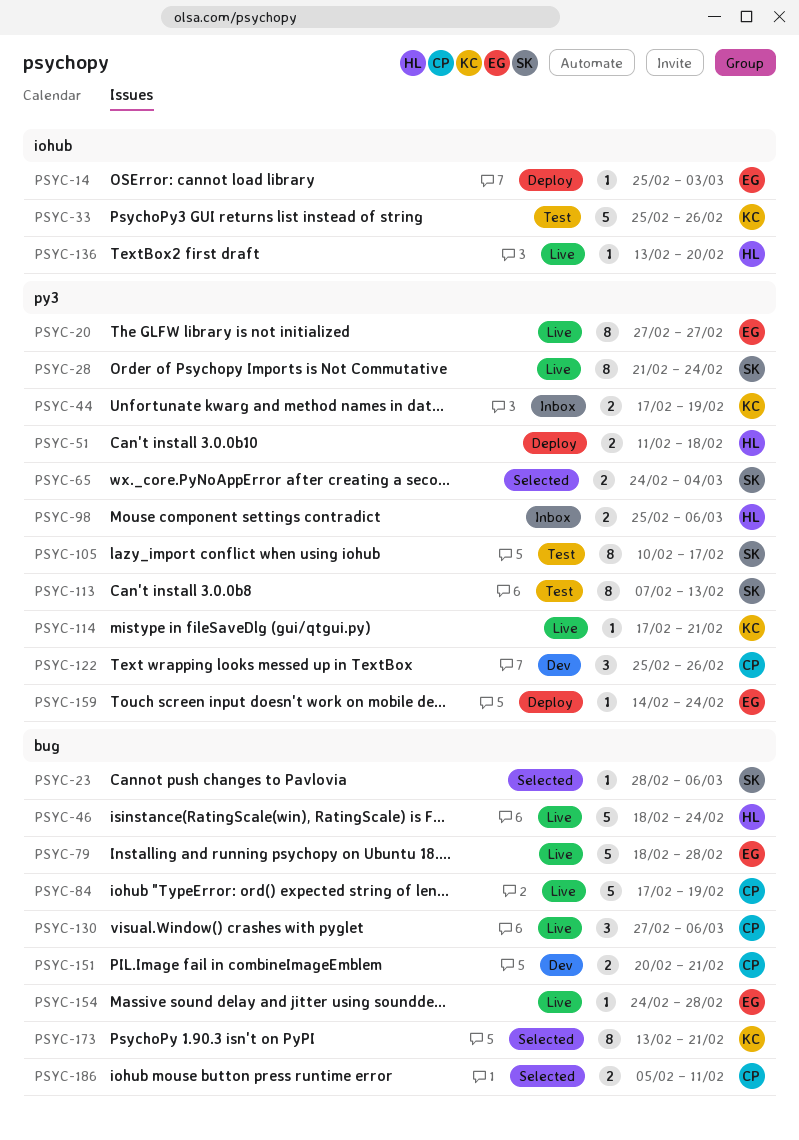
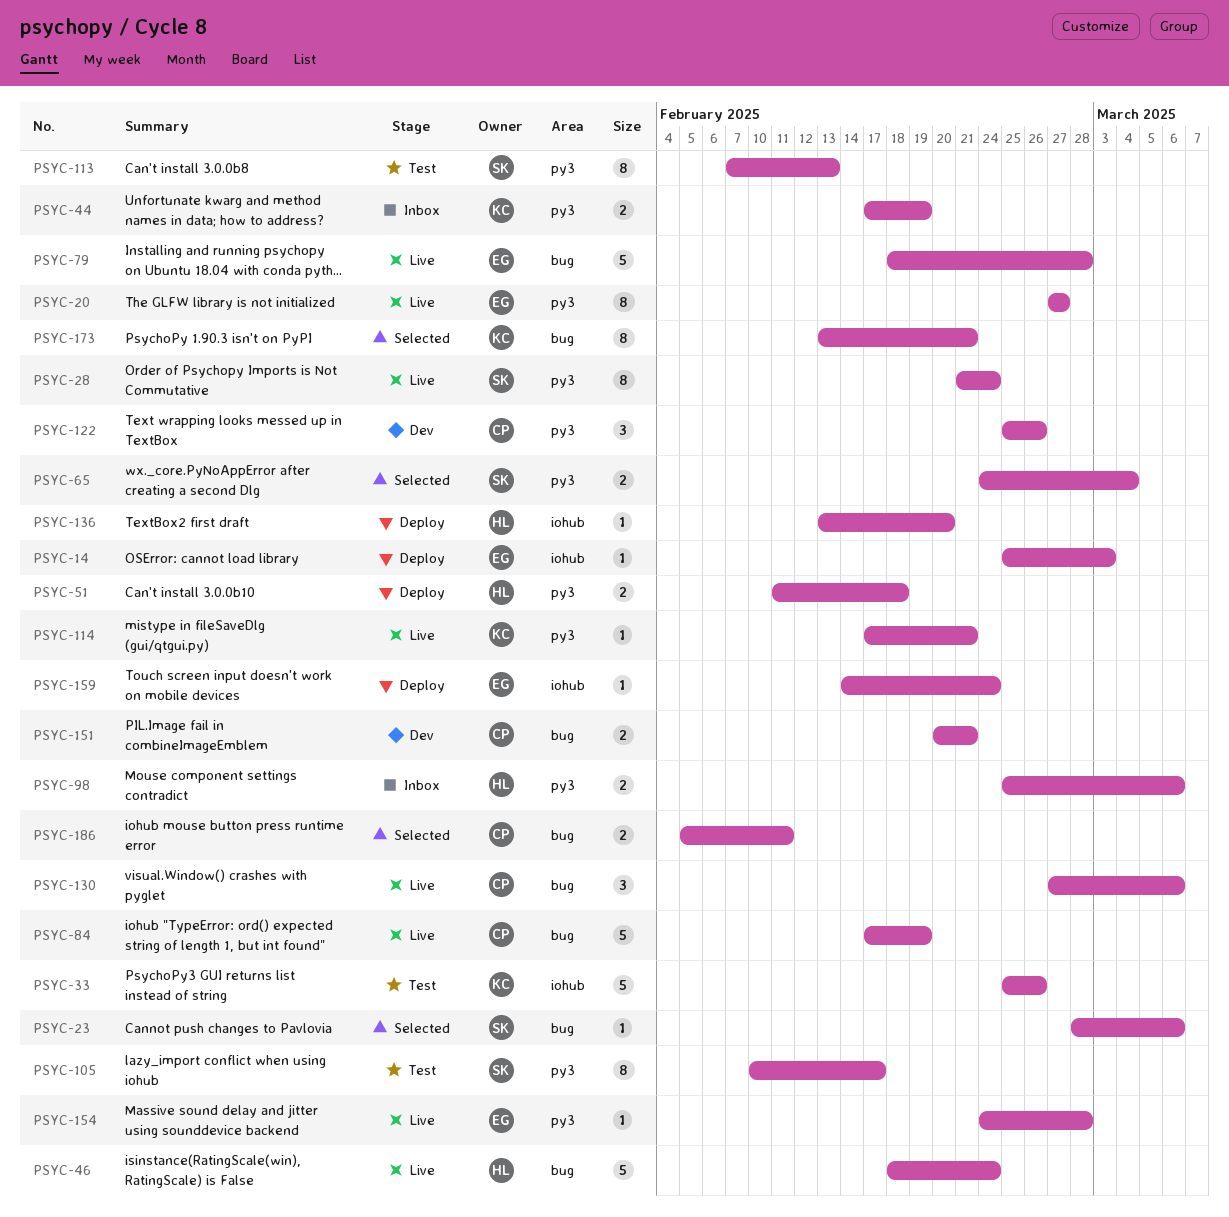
PSYC-136, status: Live -> Deploy
PSYC-154, label: bug -> py3
PSYC-159, label: py3 -> iohub

